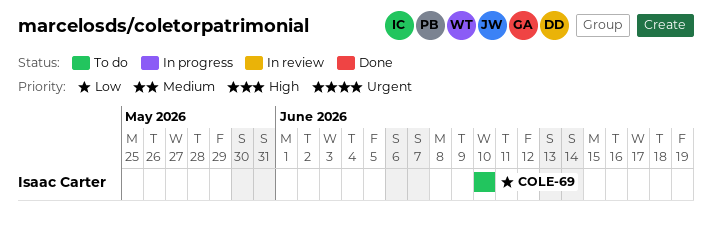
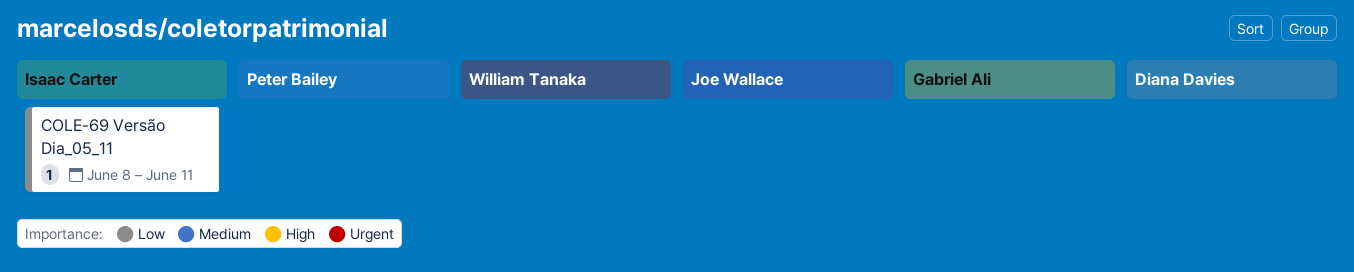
COLE-69, start: Jun 10 -> Jun 8
COLE-69, due: Jun 10 -> Jun 11

